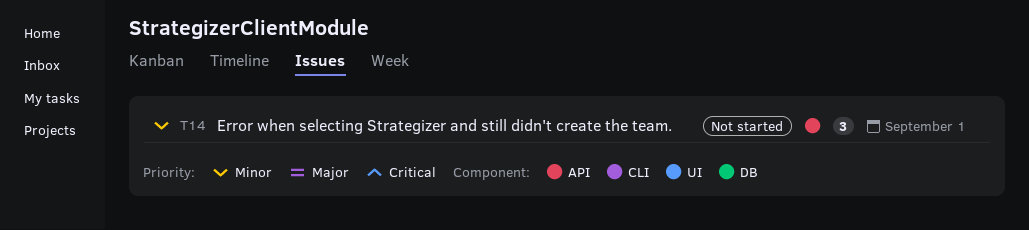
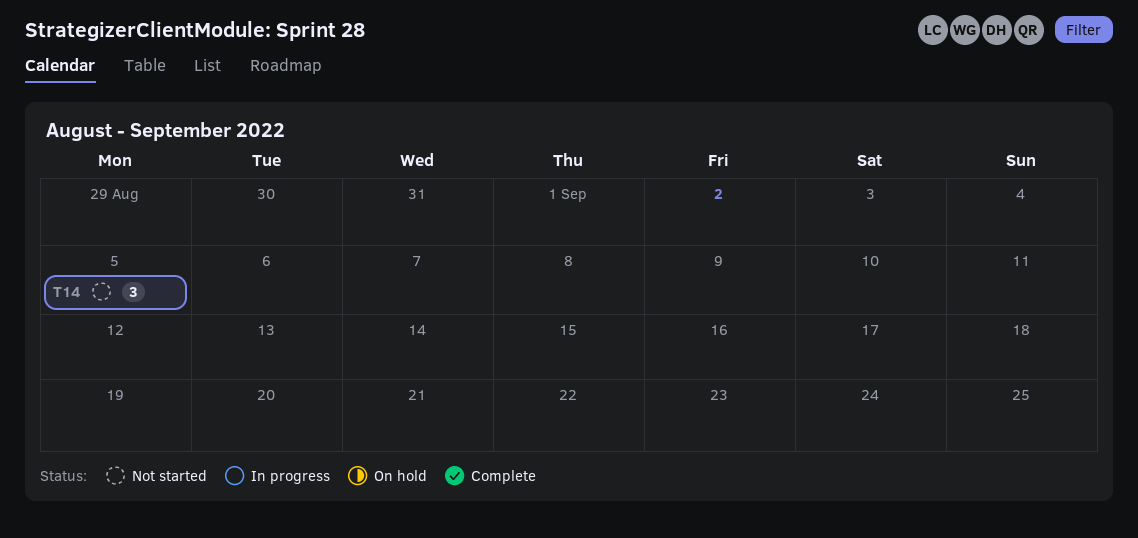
T14, due: Sep 1 -> Sep 5

